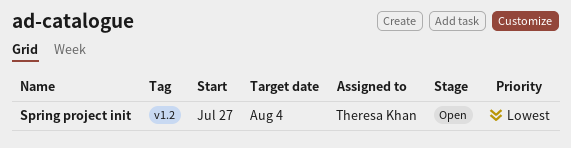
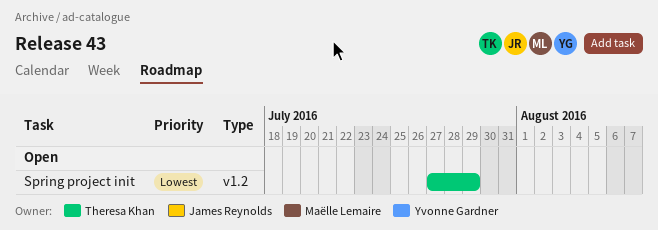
Spring project init, due: Aug 4 -> Jul 29

